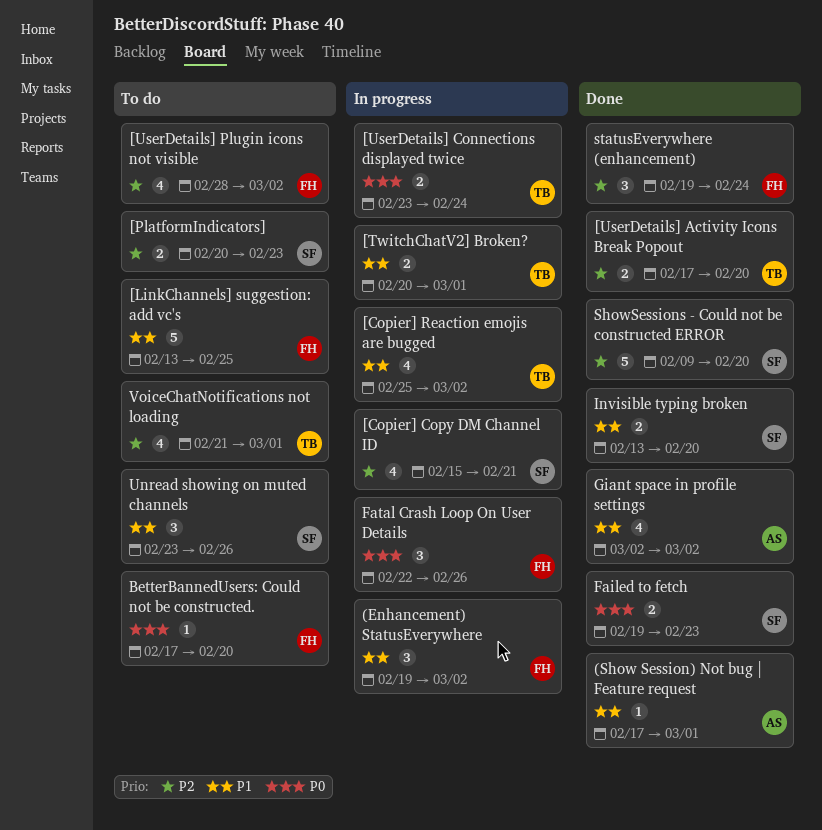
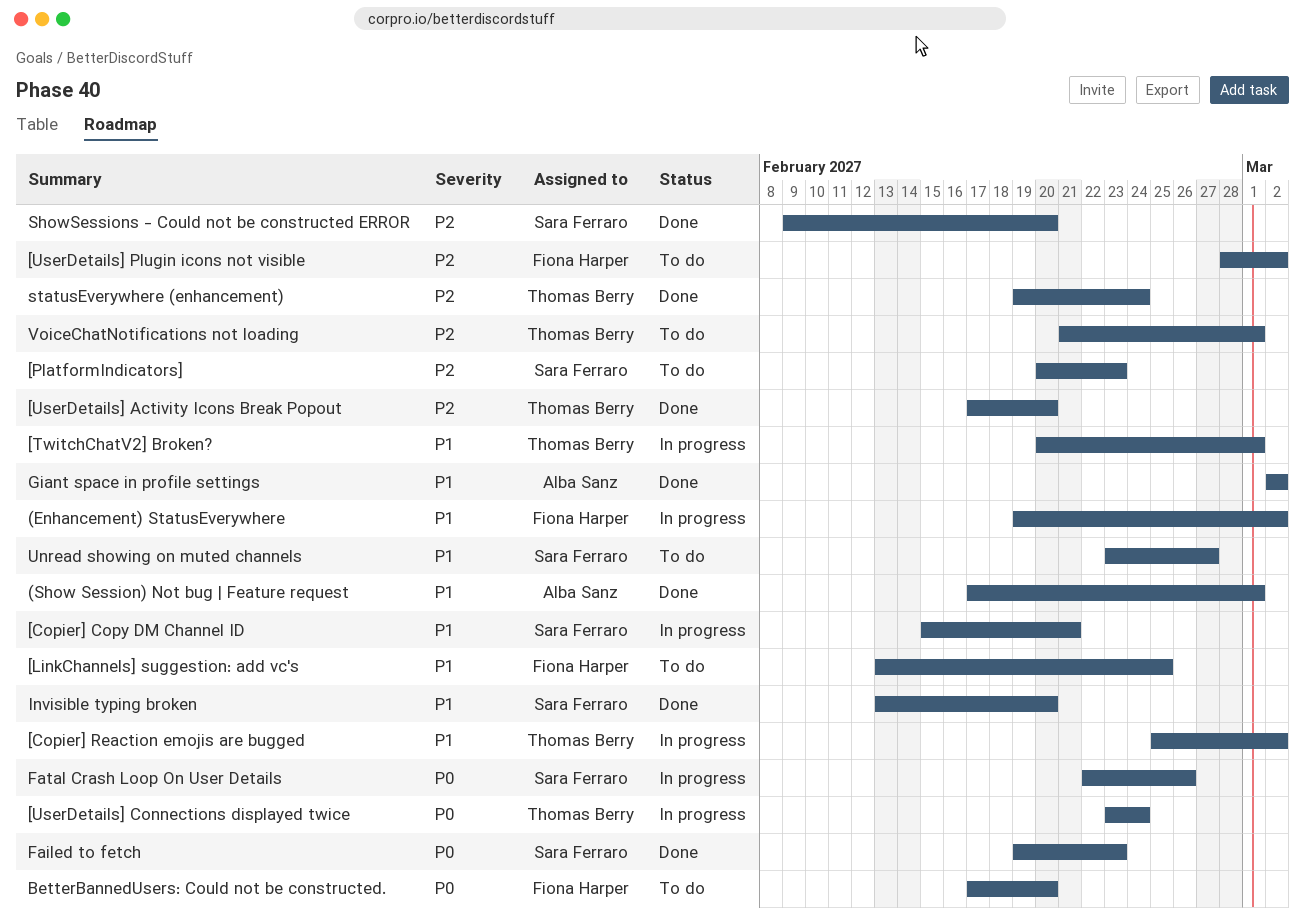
[Copier] Copy DM Channel ID, priority: P2 -> P1
Fatal Crash Loop On User Details, owner: Fiona Harper -> Sara Ferraro
statusEverywhere (enhancement), owner: Fiona Harper -> Thomas Berry
Unread showing on muted channels, due: Feb 26 -> Feb 27

